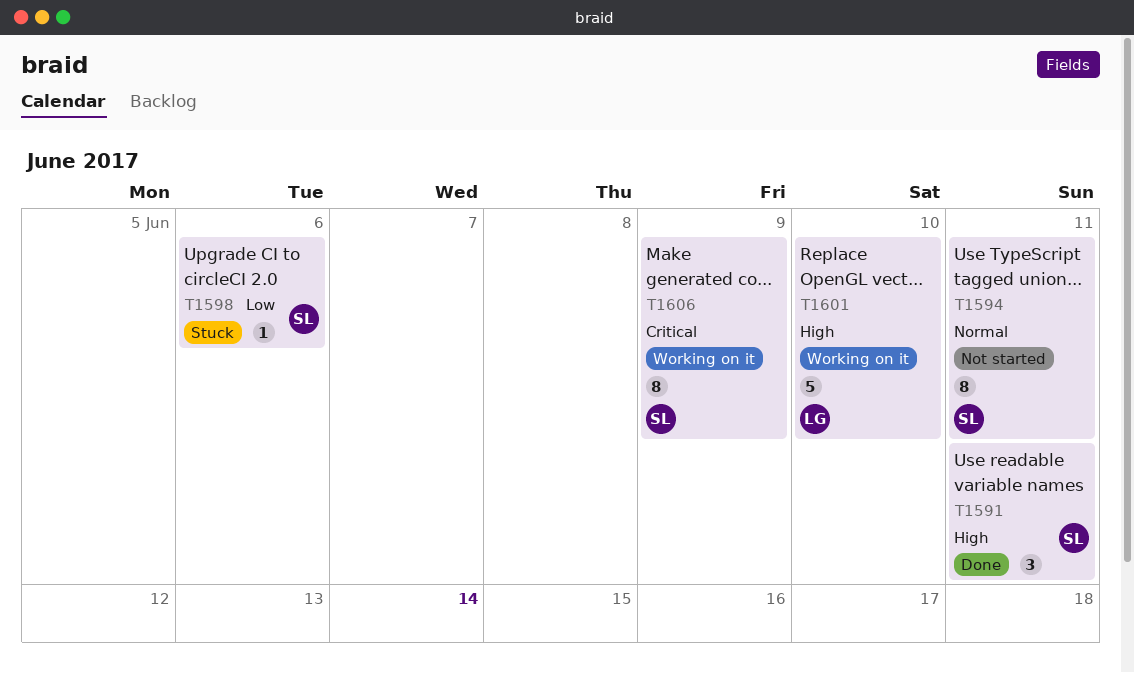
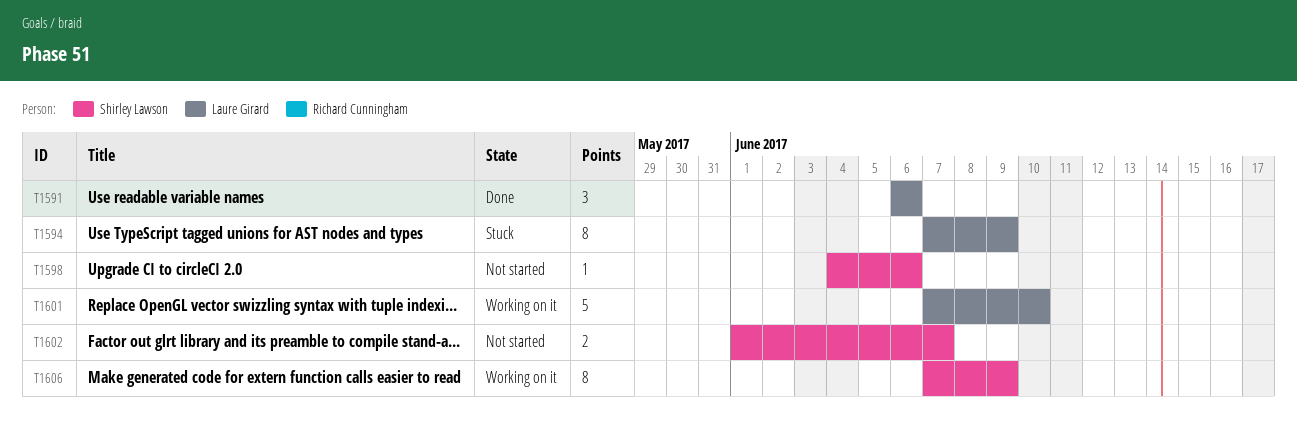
T1591, owner: Shirley Lawson -> Laure Girard
T1591, due: Jun 11 -> Jun 6
T1594, status: Not started -> Stuck
T1594, owner: Shirley Lawson -> Laure Girard
T1594, due: Jun 11 -> Jun 9
T1598, status: Stuck -> Not started
T1602: none -> present

